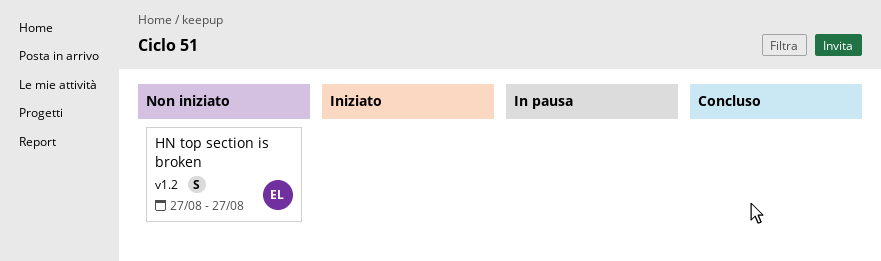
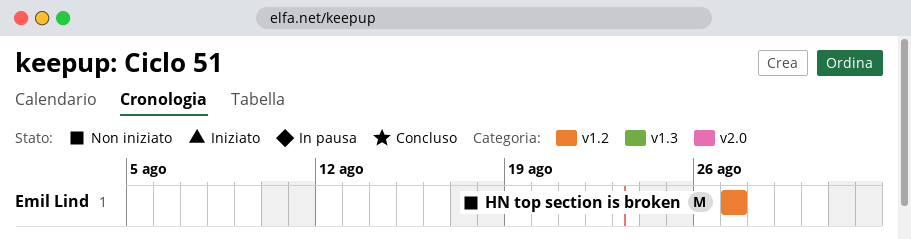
HN top section is broken, estimate: S -> M

